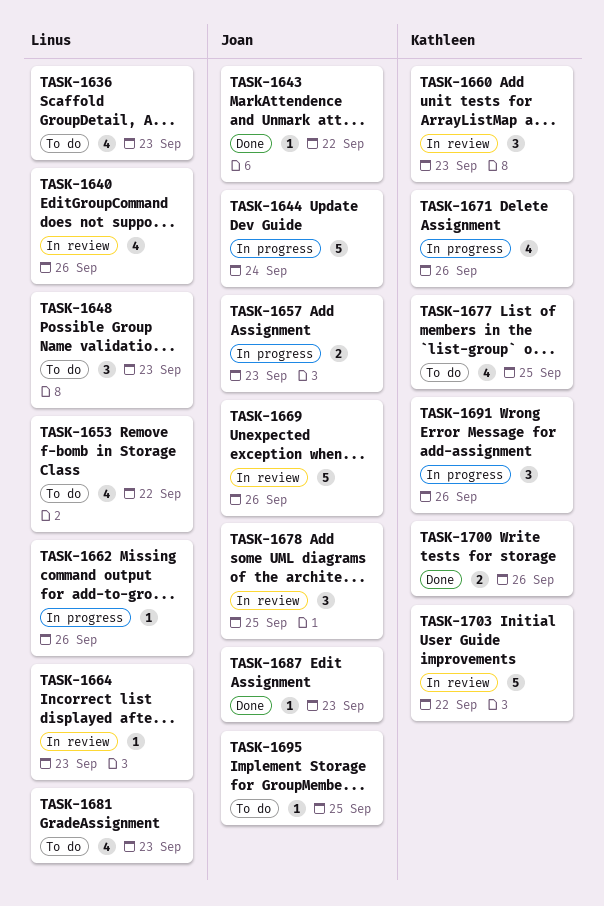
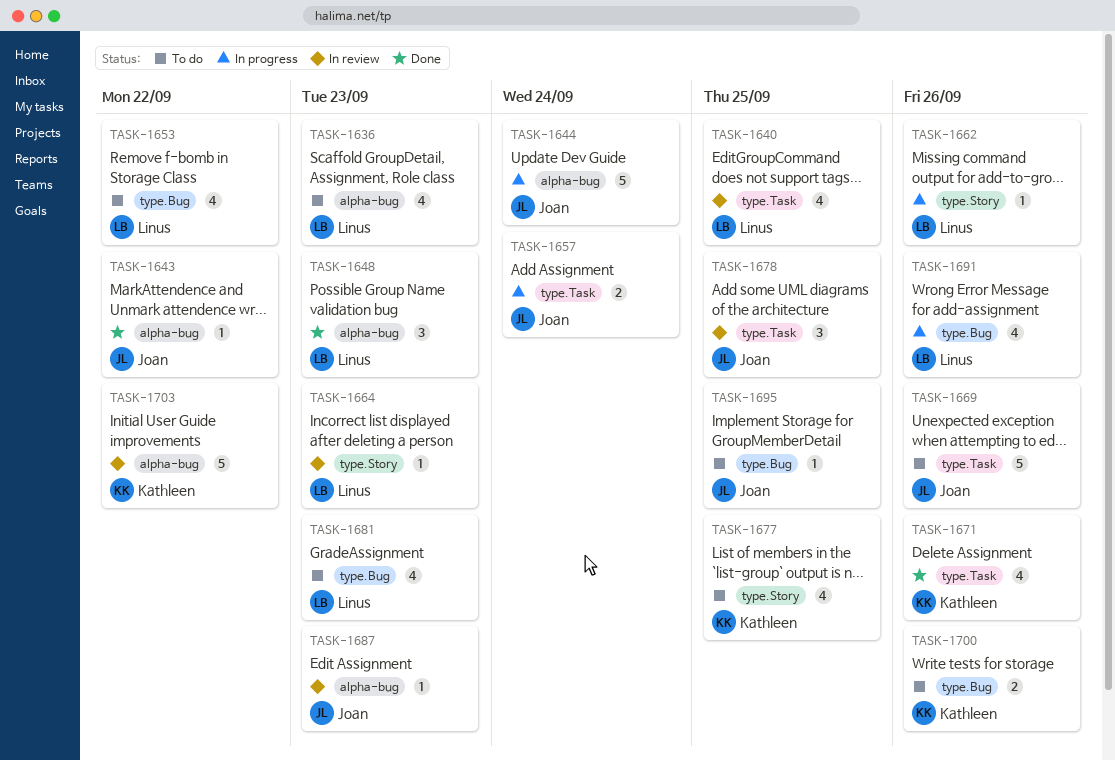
TASK-1640, due: Sep 26 -> Sep 25
TASK-1648, status: To do -> Done
TASK-1657, due: Sep 23 -> Sep 24
TASK-1660: present -> none
TASK-1669, status: In review -> To do
TASK-1671, status: In progress -> Done
TASK-1687, status: Done -> In review
TASK-1691, owner: Kathleen -> Linus
TASK-1691, estimate: 3 -> 4
TASK-1700, status: Done -> To do

